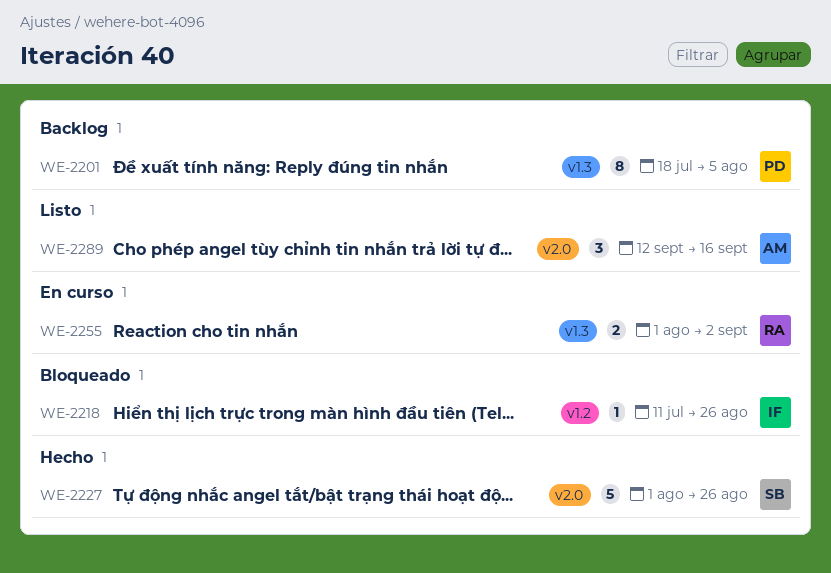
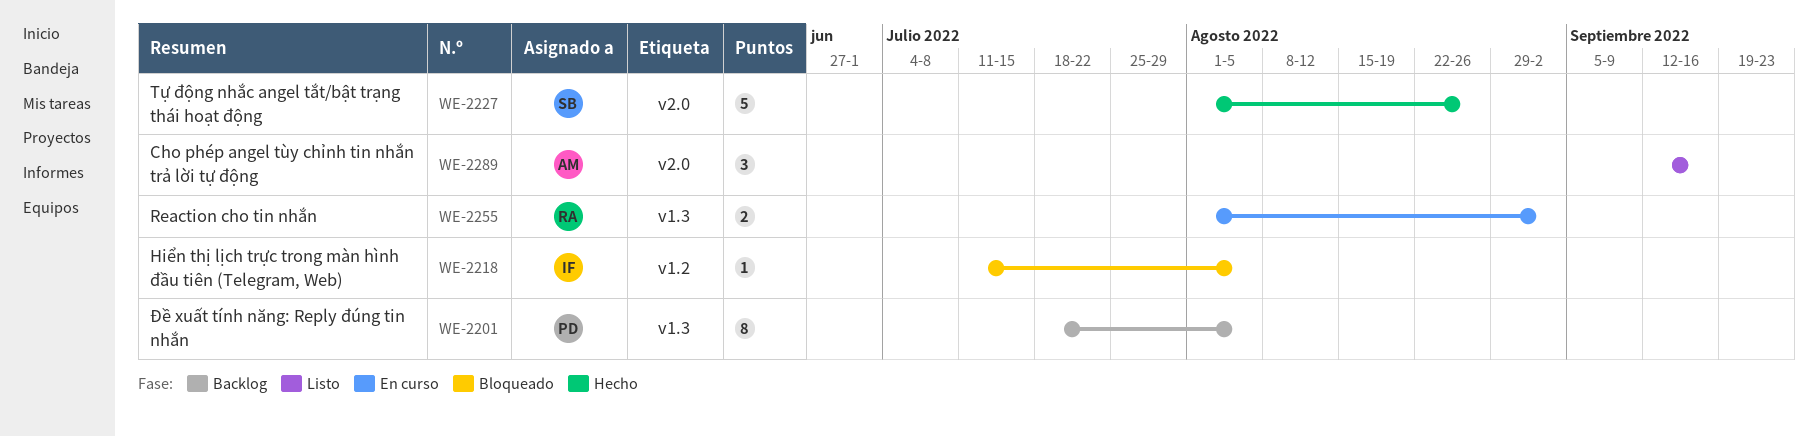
WE-2218, due: Aug 26 -> Aug 5

